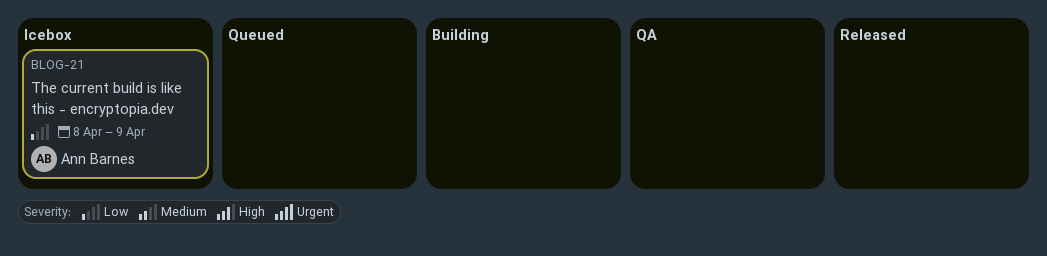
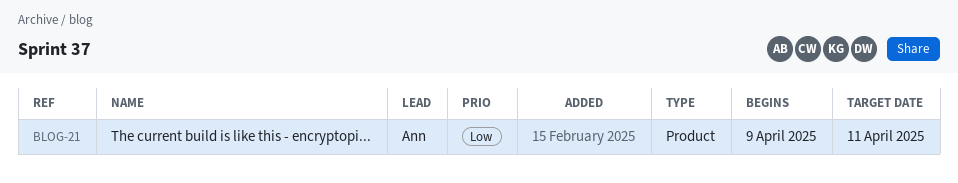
BLOG-21, start: Apr 8 -> Apr 9
BLOG-21, due: Apr 9 -> Apr 11

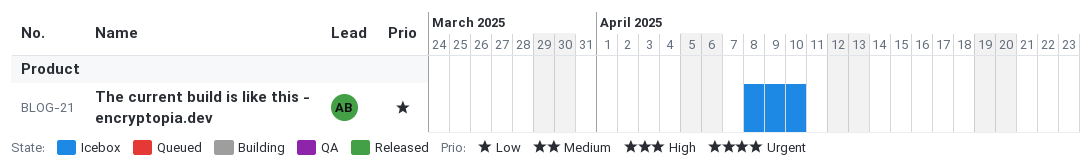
BLOG-21, start: Apr 9 -> Apr 8
BLOG-21, due: Apr 11 -> Apr 10

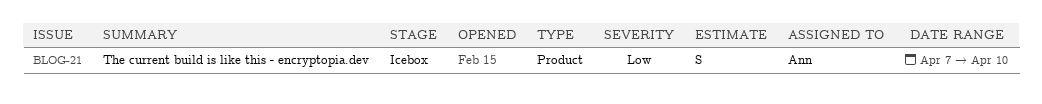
BLOG-21, start: Apr 8 -> Apr 7

